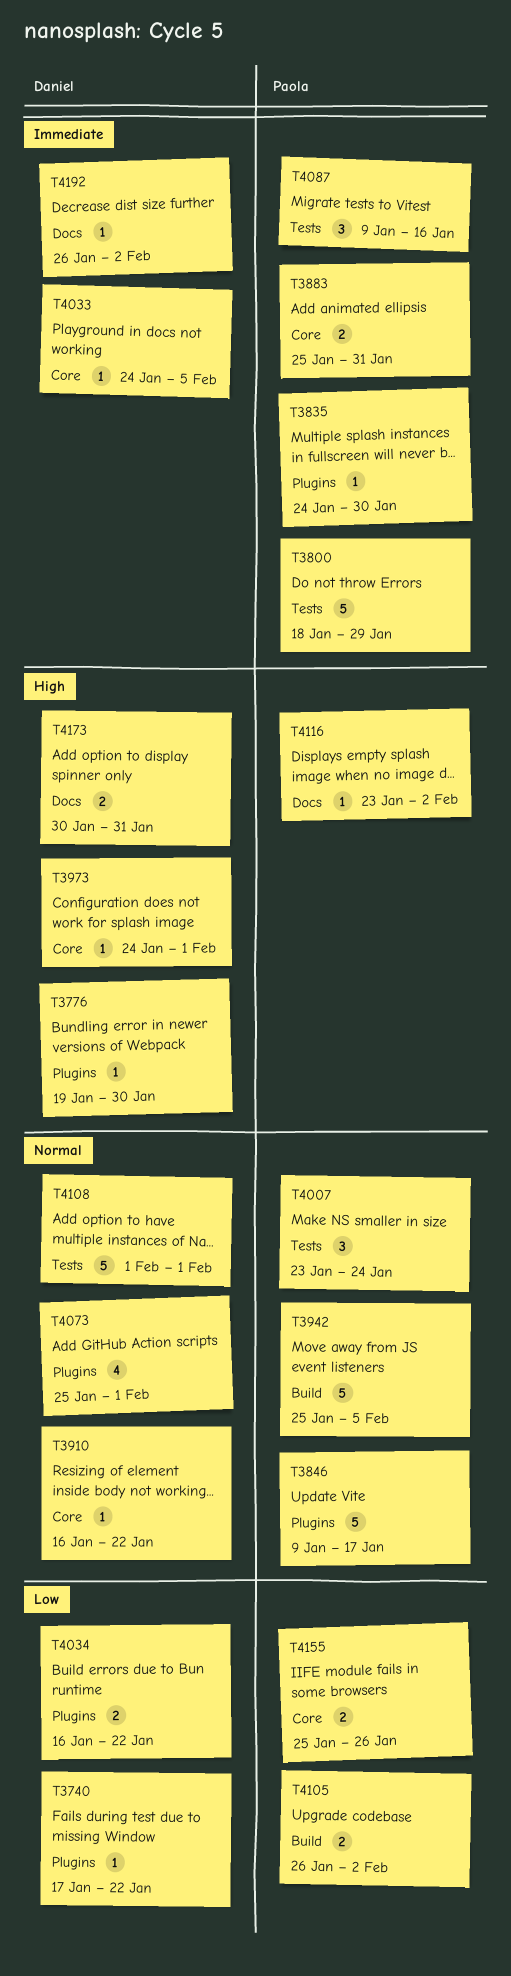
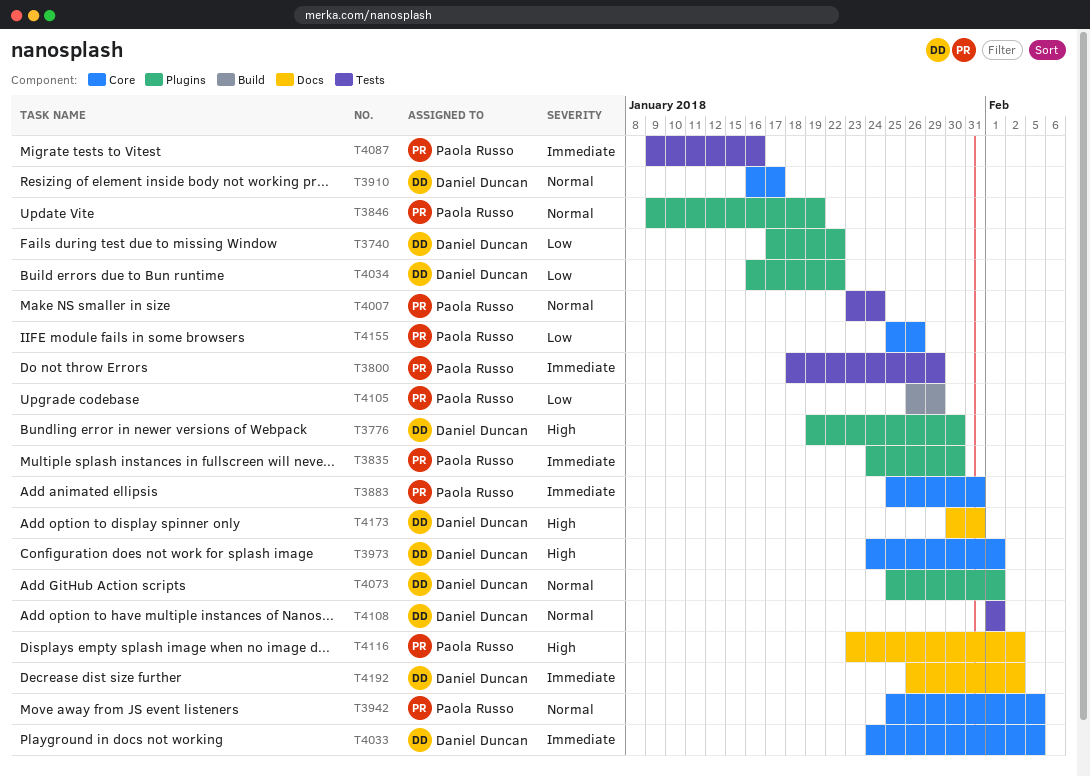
T3846, due: Jan 17 -> Jan 19
T3910, due: Jan 22 -> Jan 17
T3942, label: Build -> Core
T4105, due: Feb 2 -> Jan 29

